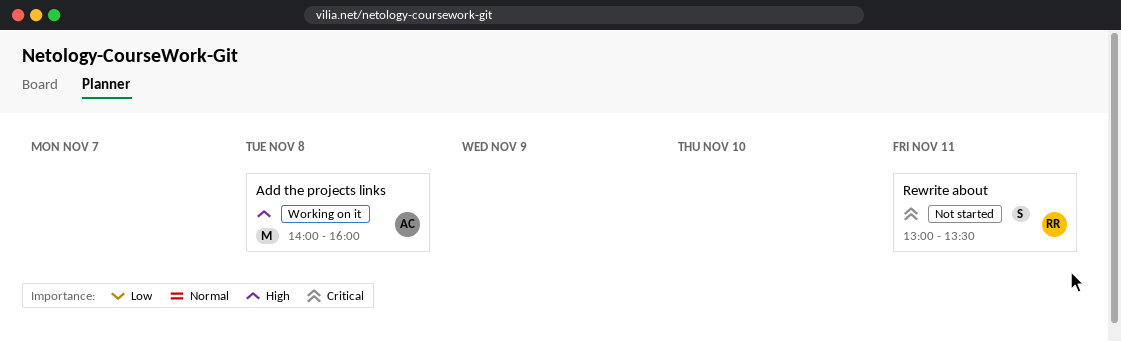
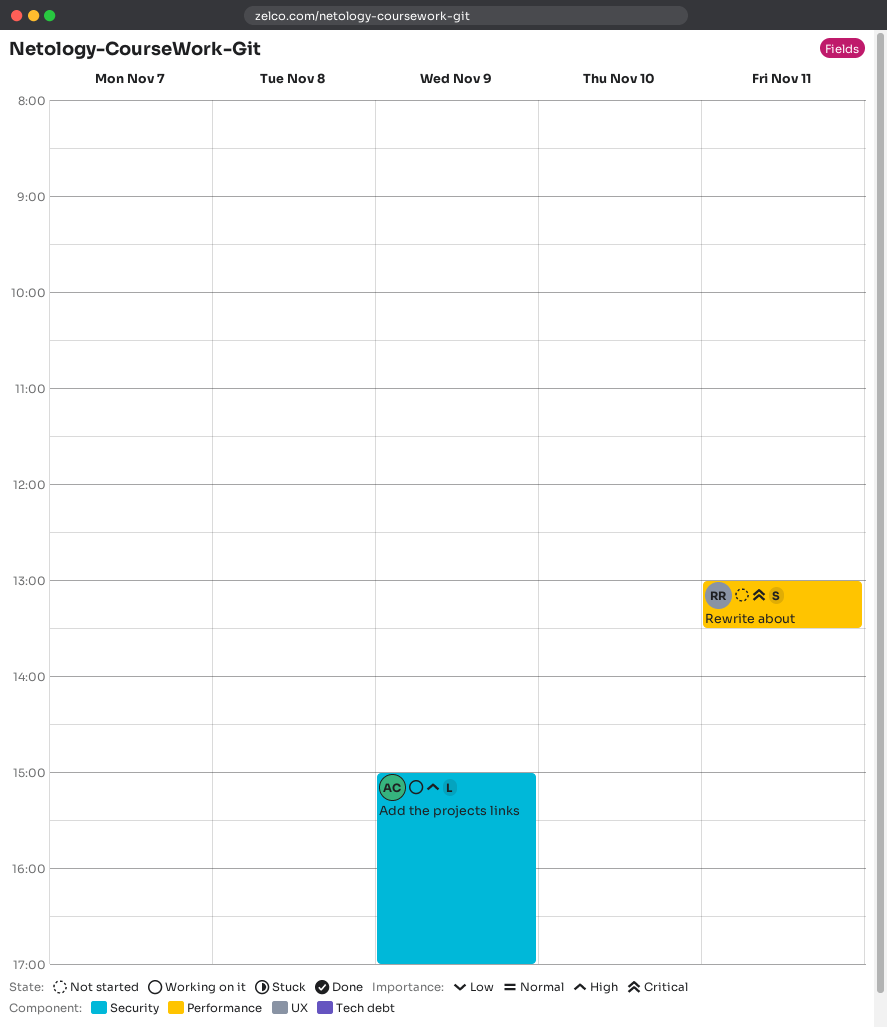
Add the projects links, estimate: M -> L
Add the projects links, day: Nov 8 -> Nov 9
Add the projects links, begins: 14:00 -> 15:00
Add the projects links, ends: 16:00 -> 17:00

